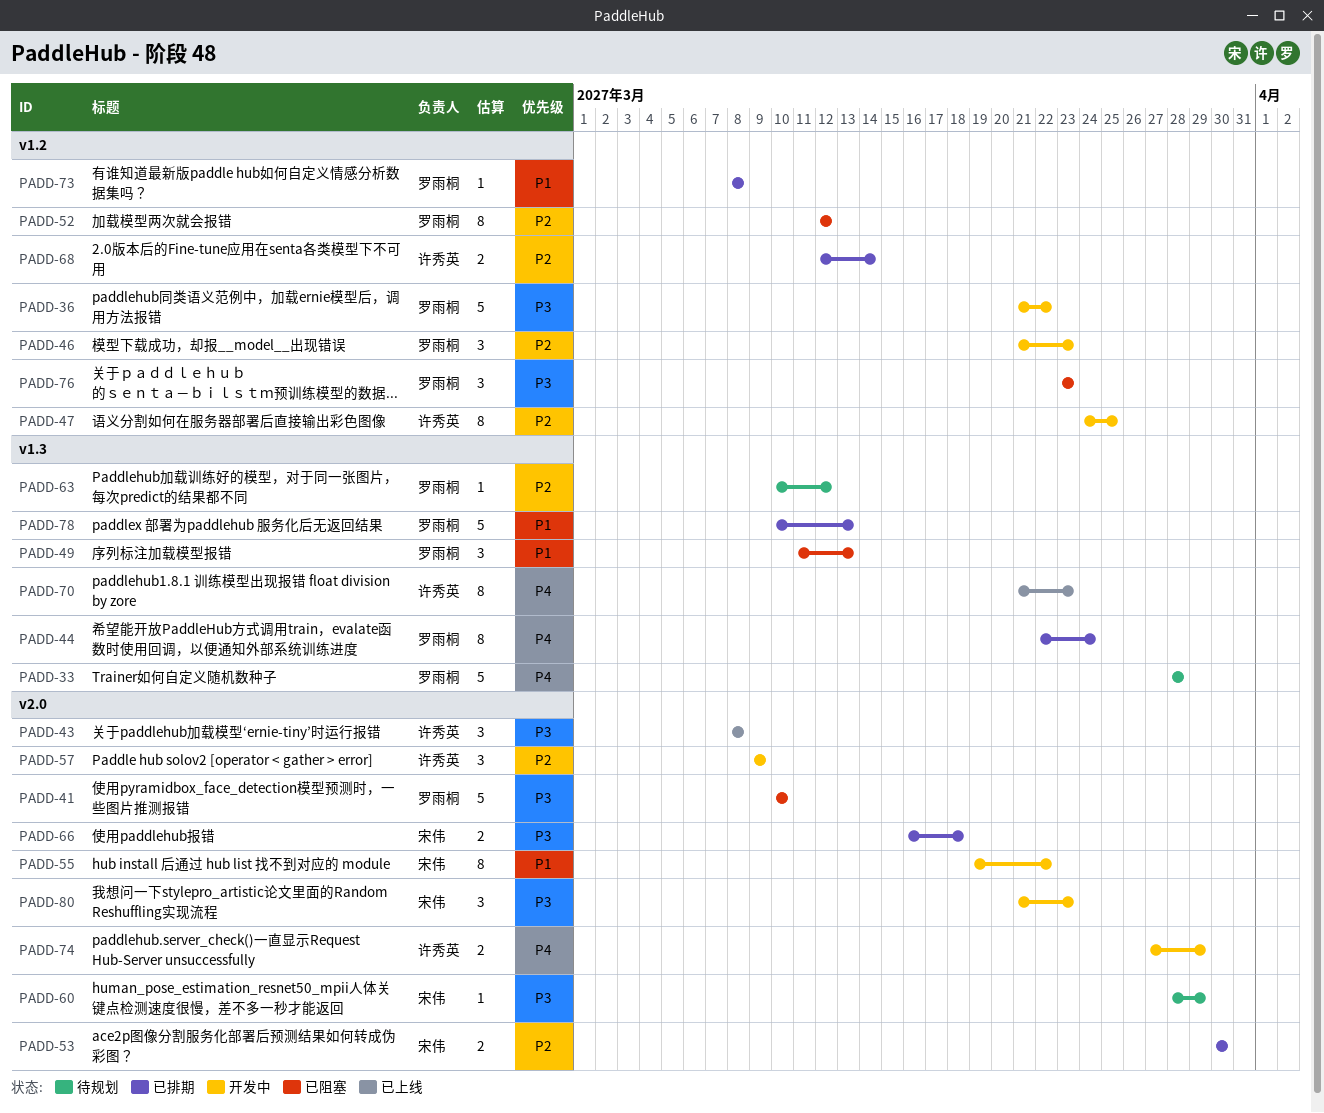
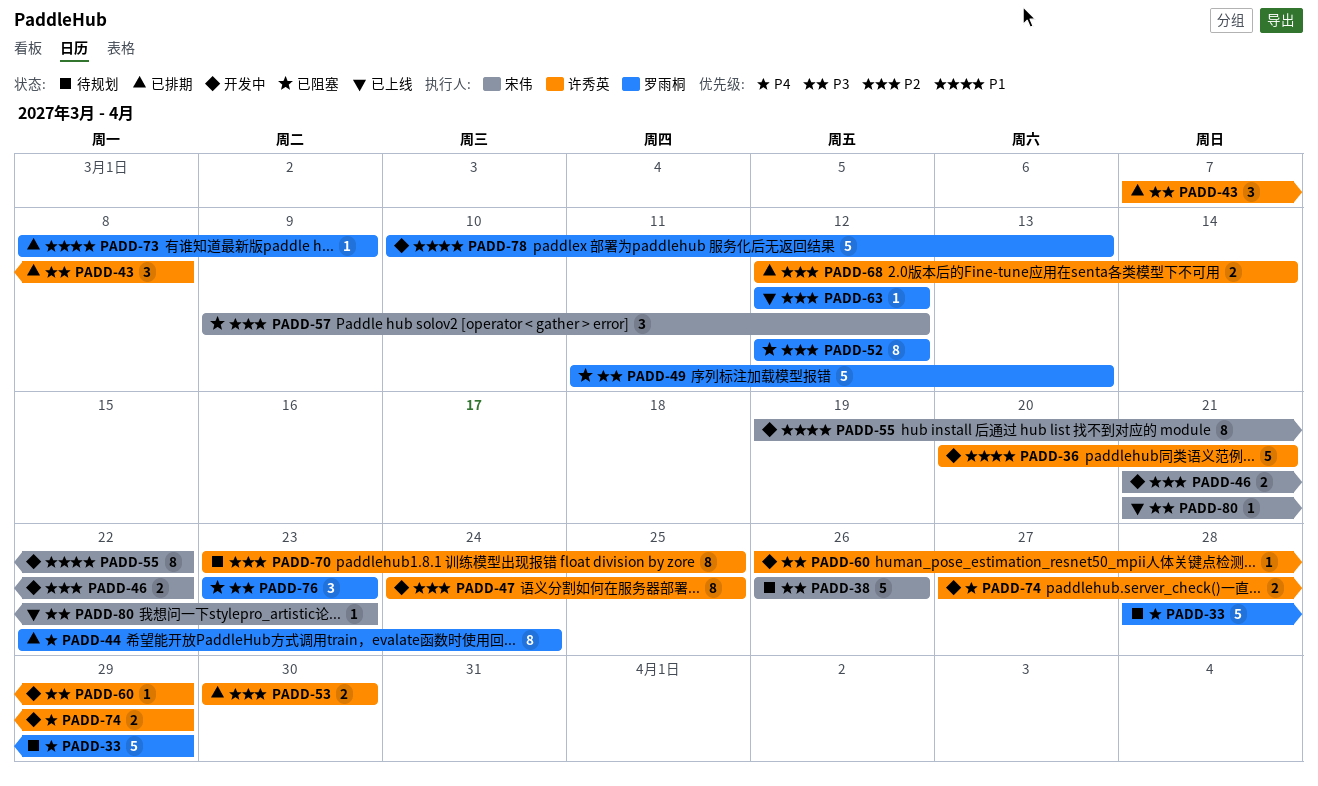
PADD-33, due: Mar 28 -> Mar 29
PADD-36, owner: 罗雨桐 -> 许秀英
PADD-36, priority: P3 -> P1
PADD-36, start: Mar 21 -> Mar 20
PADD-36, due: Mar 22 -> Mar 21
PADD-38: none -> present
PADD-41: present -> none
PADD-43, status: 已上线 -> 已排期
PADD-43, start: Mar 8 -> Mar 7
PADD-46, owner: 罗雨桐 -> 宋伟
PADD-46, estimate: 3 -> 2
PADD-46, due: Mar 23 -> Mar 22
PADD-49, priority: P1 -> P3
PADD-49, estimate: 3 -> 5
PADD-53, owner: 宋伟 -> 许秀英
PADD-57, status: 开发中 -> 已阻塞
PADD-57, owner: 许秀英 -> 宋伟
PADD-57, due: Mar 9 -> Mar 12
PADD-60, status: 待规划 -> 开发中
PADD-60, owner: 宋伟 -> 许秀英
PADD-60, start: Mar 28 -> Mar 26
PADD-63, status: 待规划 -> 已上线
PADD-63, start: Mar 10 -> Mar 12
PADD-66: present -> none
PADD-70, status: 已上线 -> 待规划
PADD-70, priority: P4 -> P2
PADD-70, start: Mar 21 -> Mar 23
PADD-70, due: Mar 23 -> Mar 25
PADD-73, due: Mar 8 -> Mar 9
PADD-78, status: 已排期 -> 开发中
PADD-80, status: 开发中 -> 已上线
PADD-80, estimate: 3 -> 1

